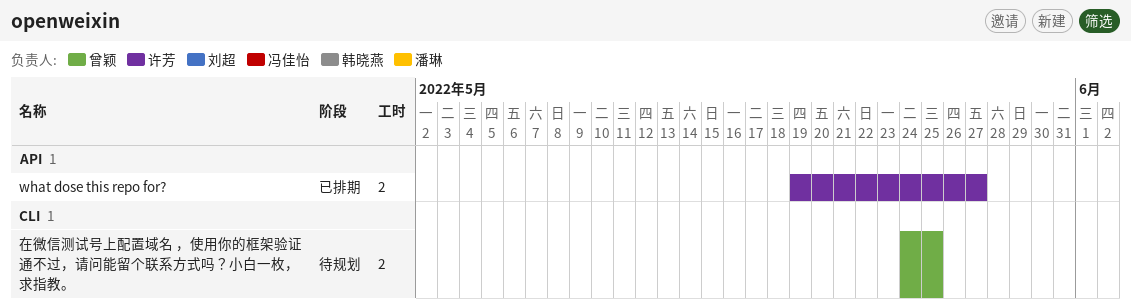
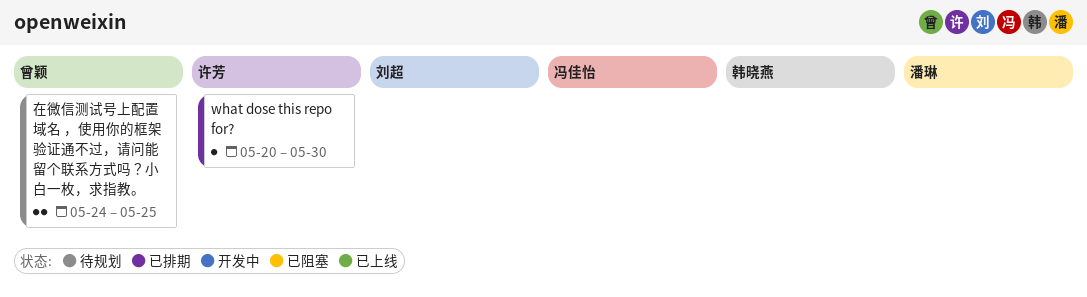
what dose this repo for?, estimate: 2 -> 1
what dose this repo for?, start: May 19 -> May 20
what dose this repo for?, due: May 27 -> May 30

